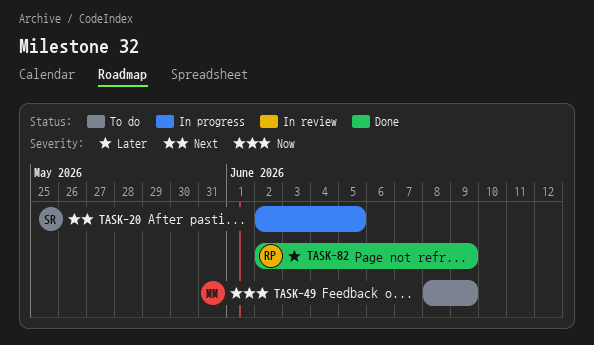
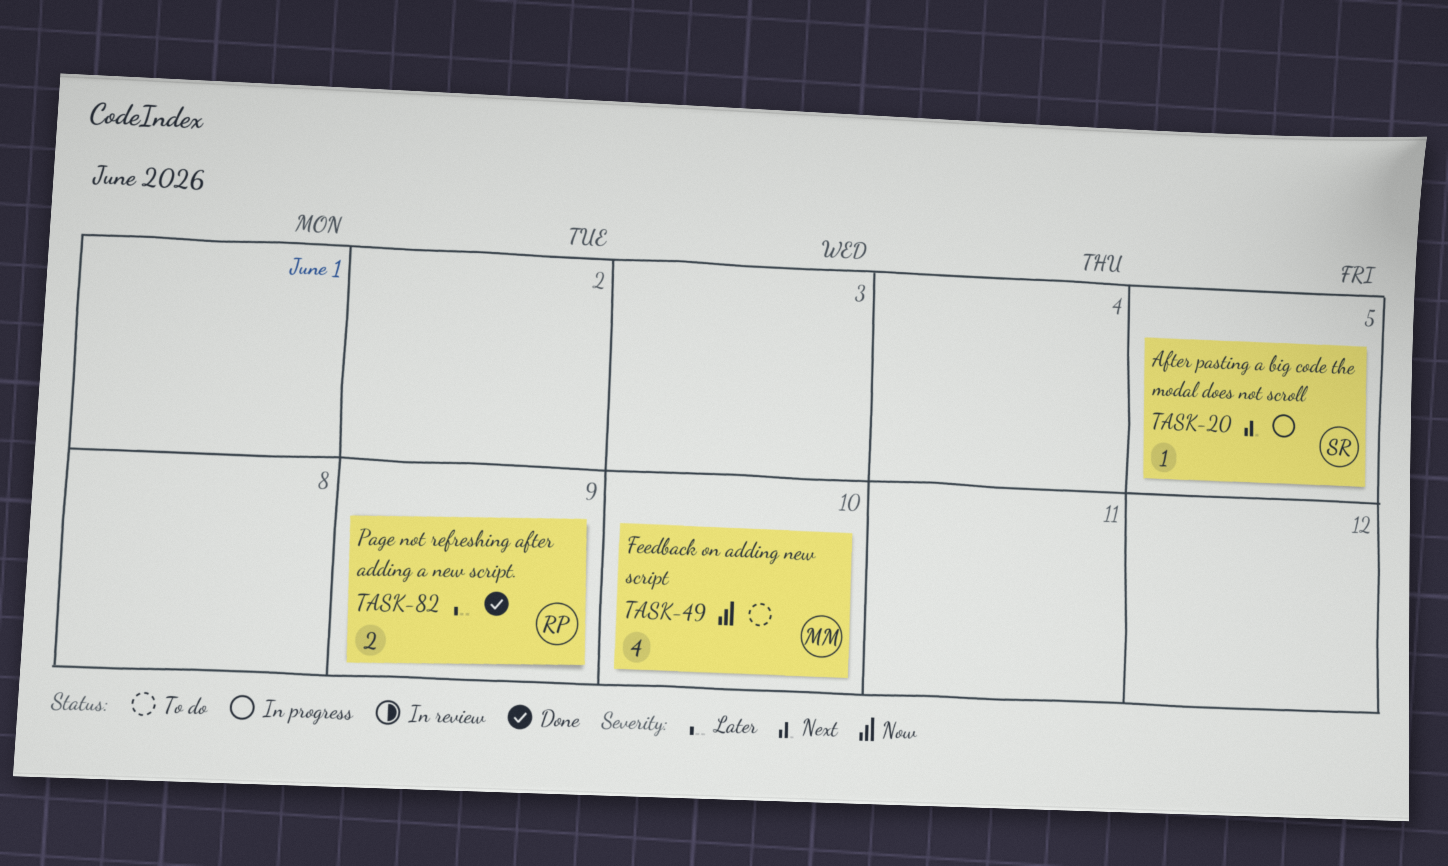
TASK-49, due: Jun 9 -> Jun 10

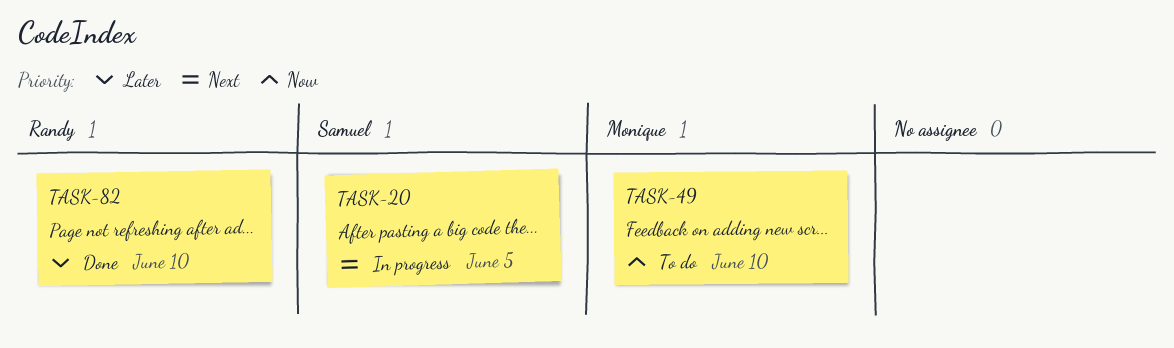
TASK-82, due: Jun 9 -> Jun 10

